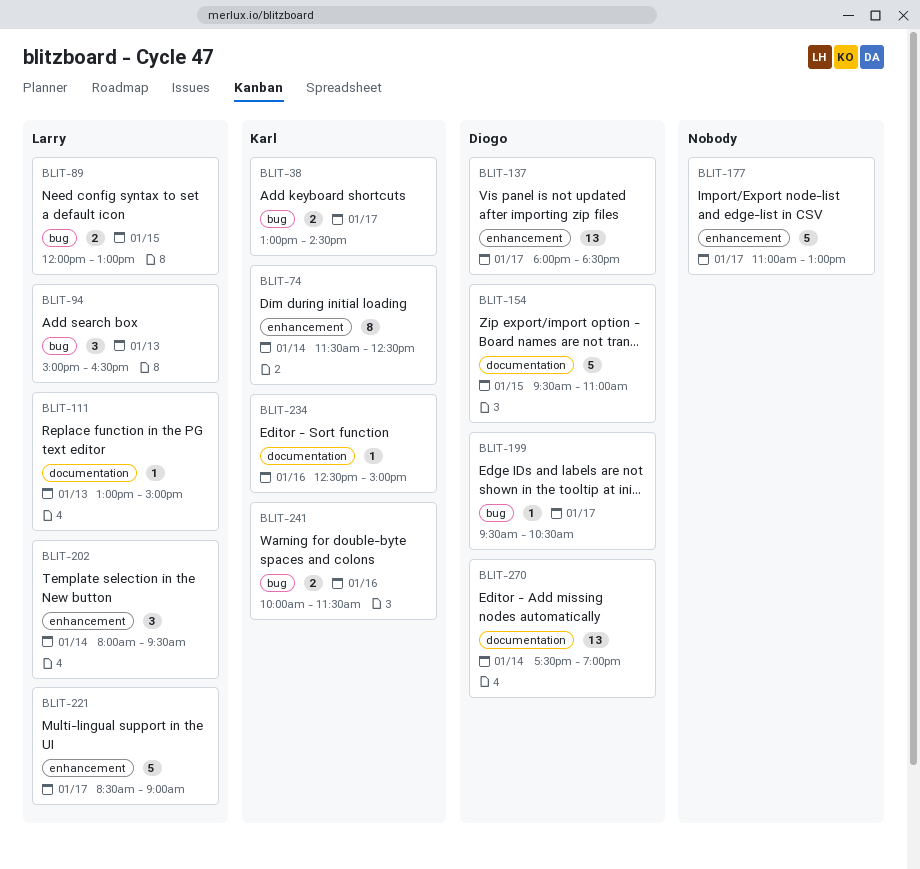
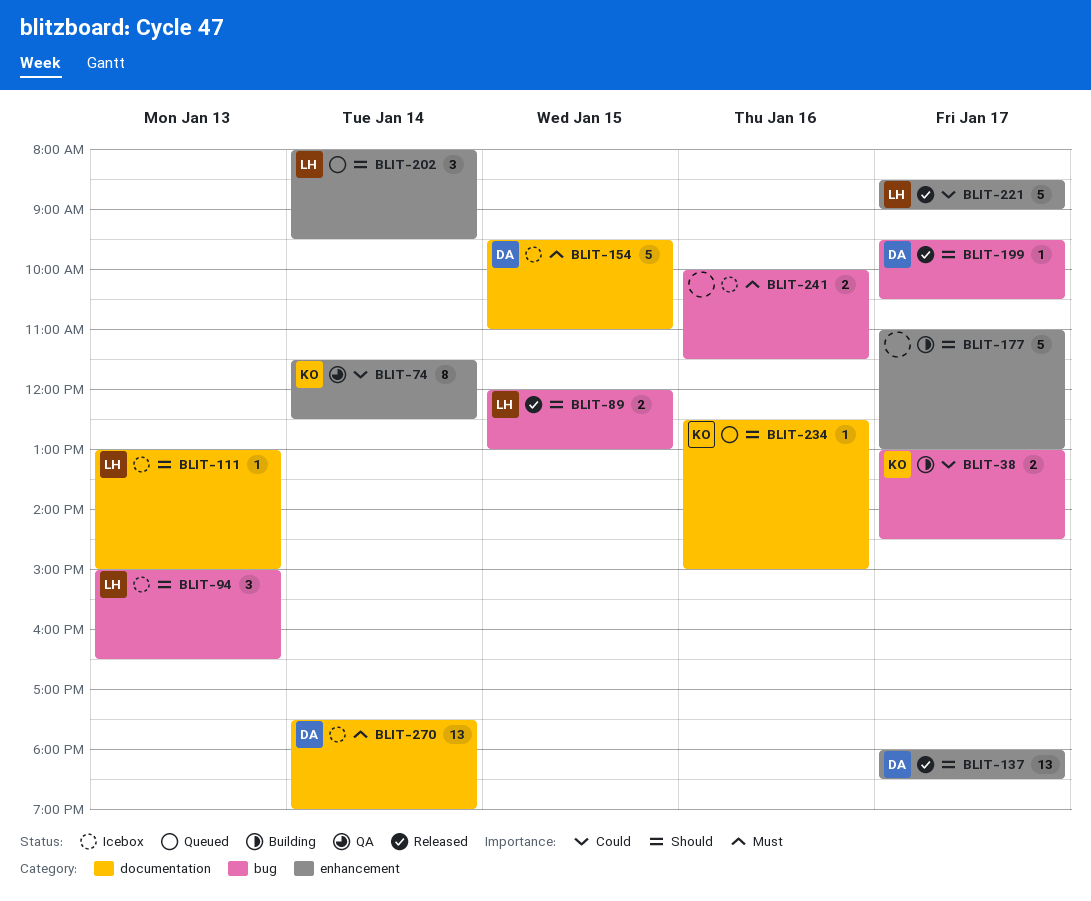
BLIT-241, owner: Karl -> none

